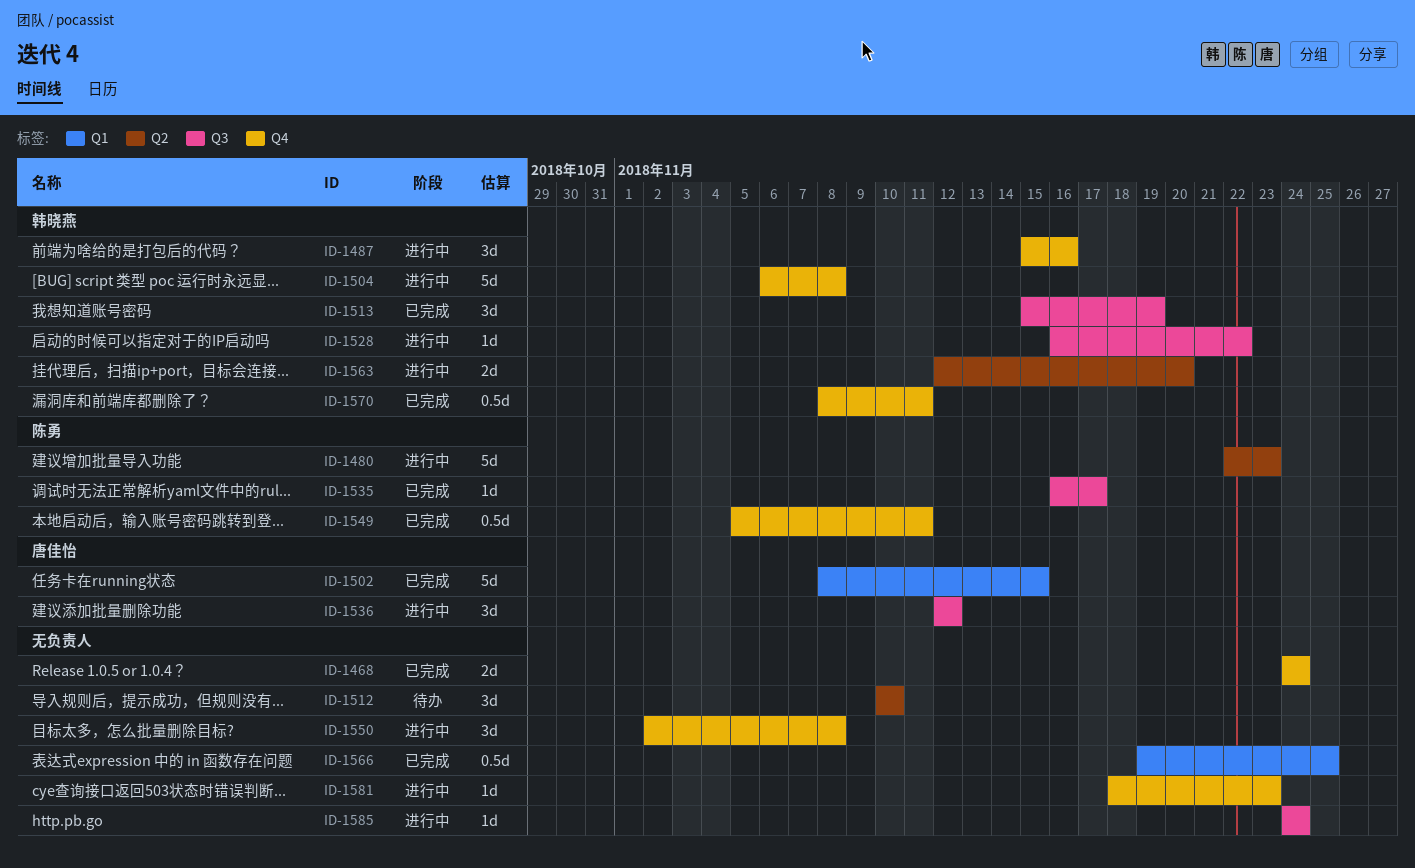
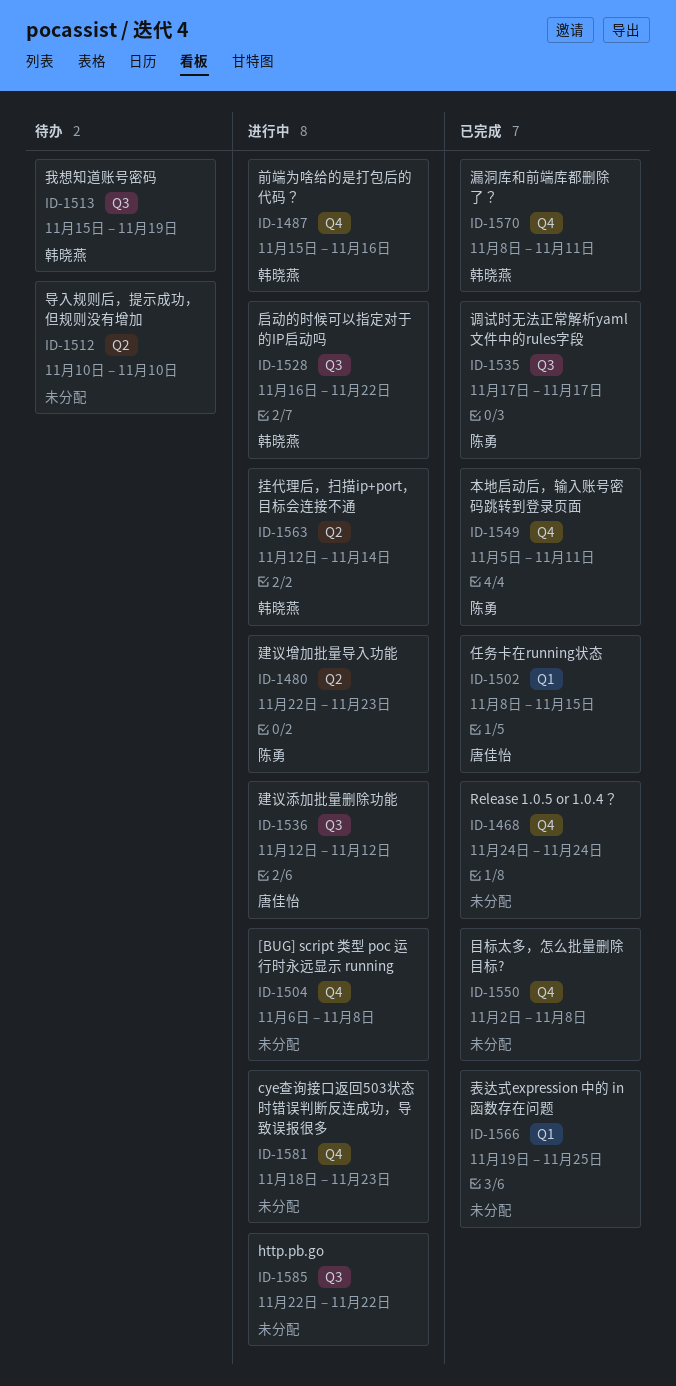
ID-1504, owner: 韩晓燕 -> none
ID-1513, status: 已完成 -> 待办
ID-1535, start: Nov 16 -> Nov 17
ID-1550, status: 进行中 -> 已完成
ID-1563, due: Nov 20 -> Nov 14
ID-1585, start: Nov 24 -> Nov 22
ID-1585, due: Nov 24 -> Nov 22

